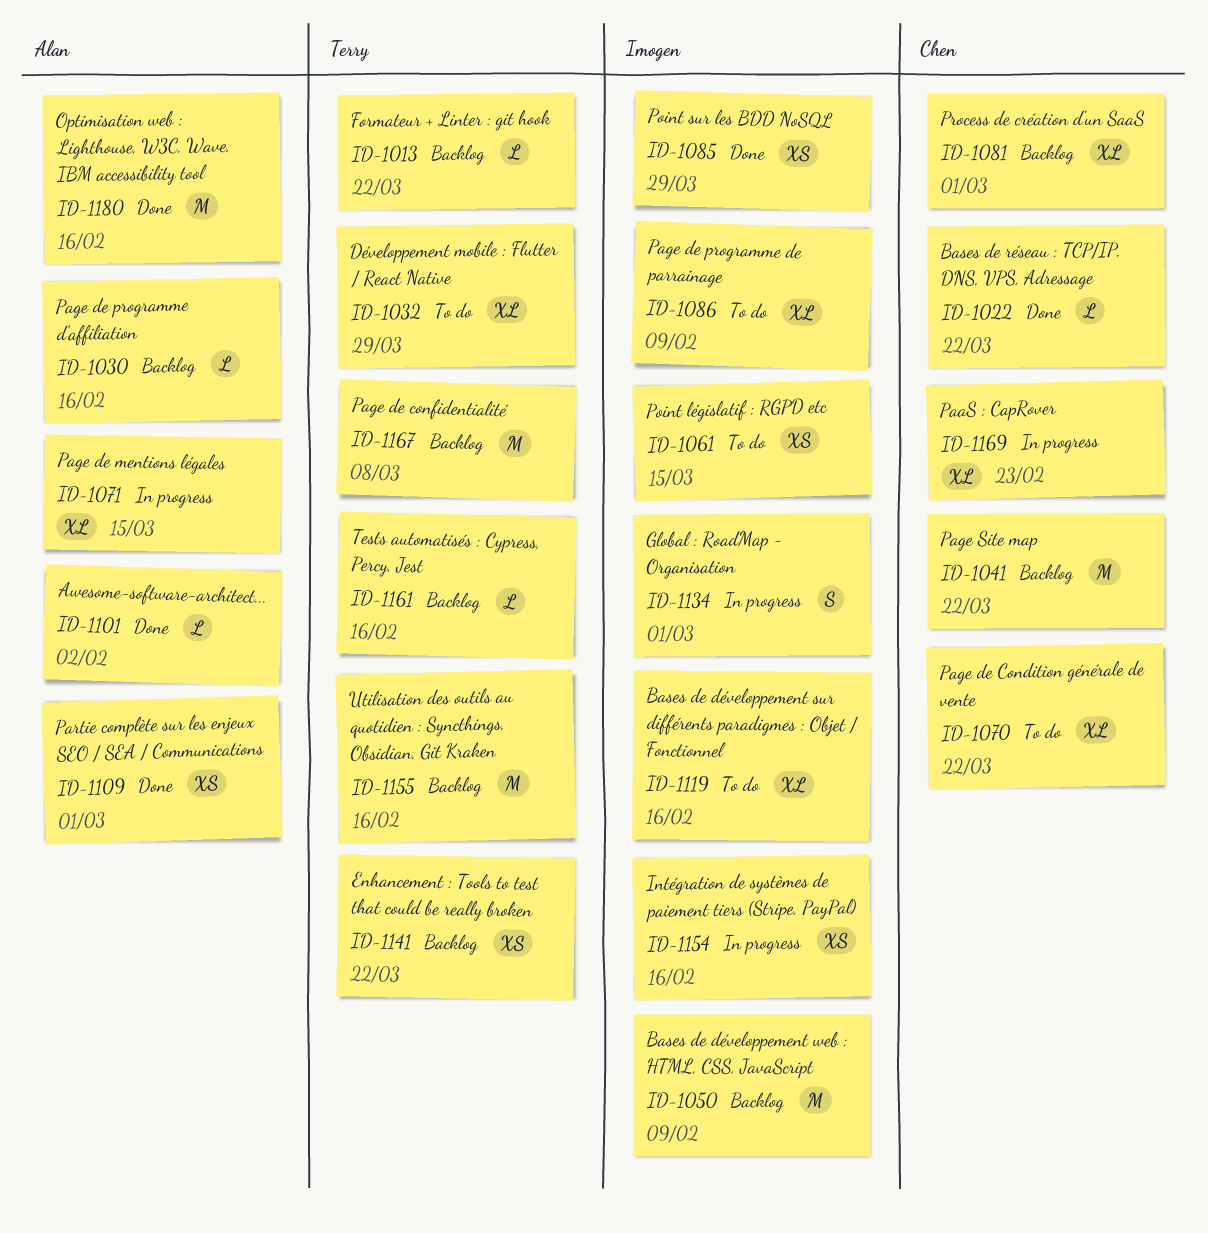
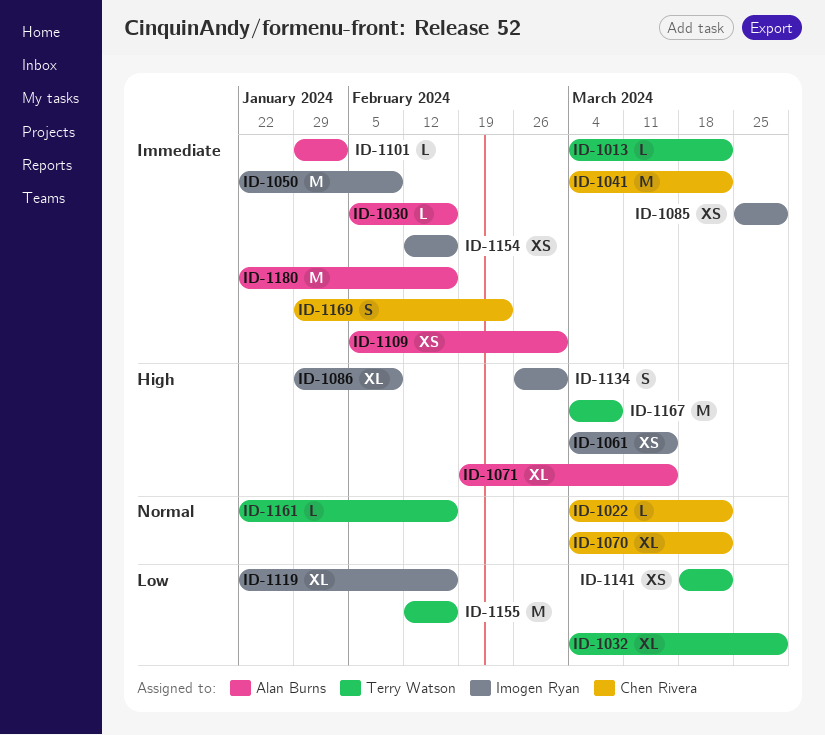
ID-1081: present -> none
ID-1169, estimate: XL -> S

